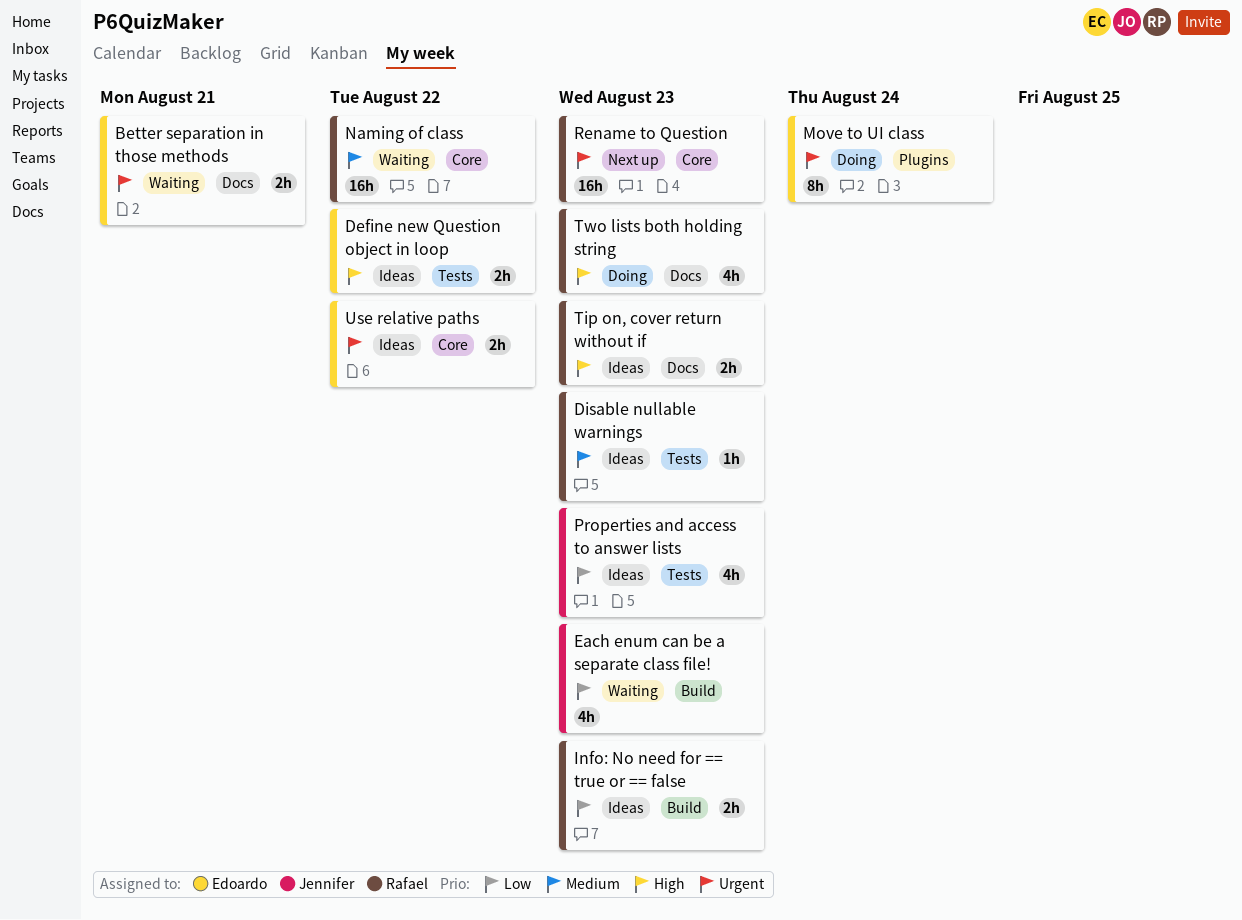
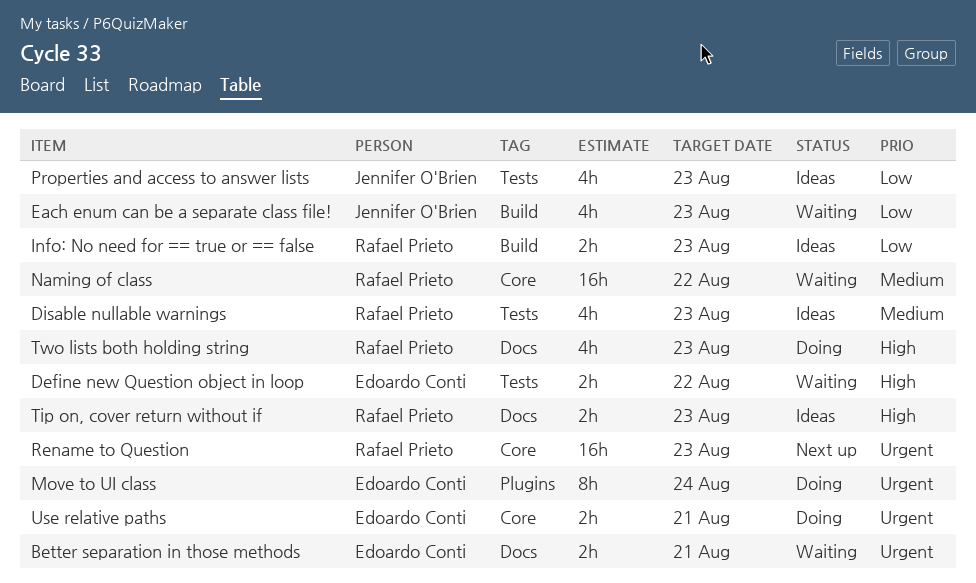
Define new Question object in loop, status: Ideas -> Waiting
Disable nullable warnings, estimate: 1h -> 4h
Use relative paths, status: Ideas -> Doing
Use relative paths, due: Aug 22 -> Aug 21

